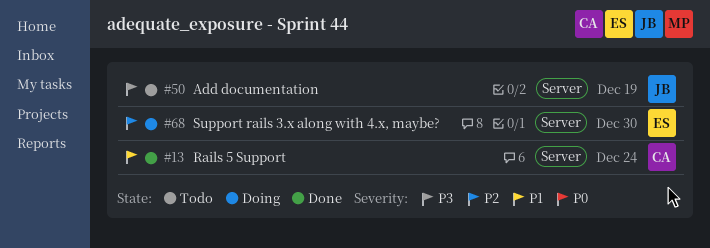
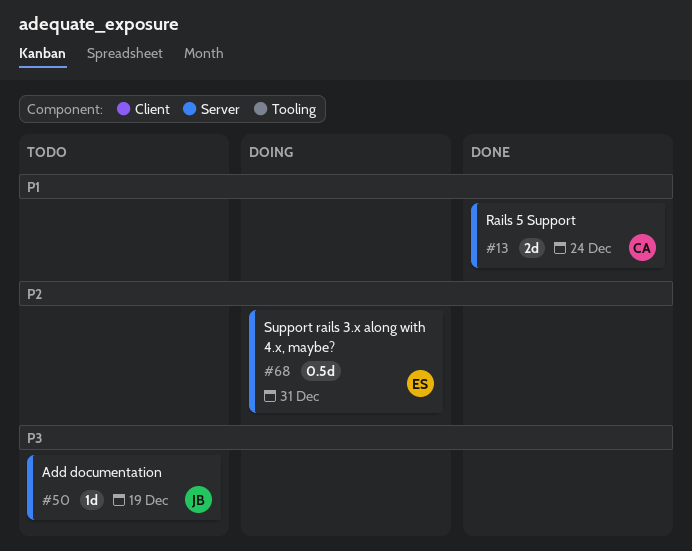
#68, due: Dec 30 -> Dec 31

